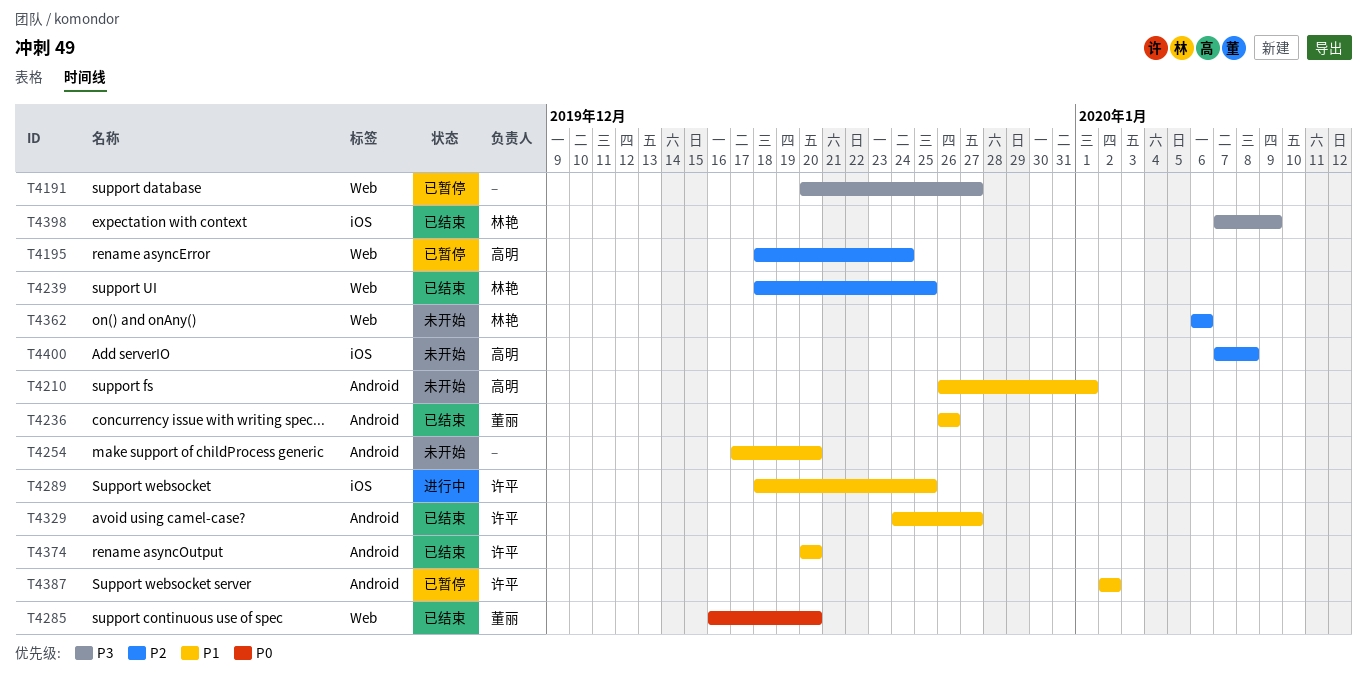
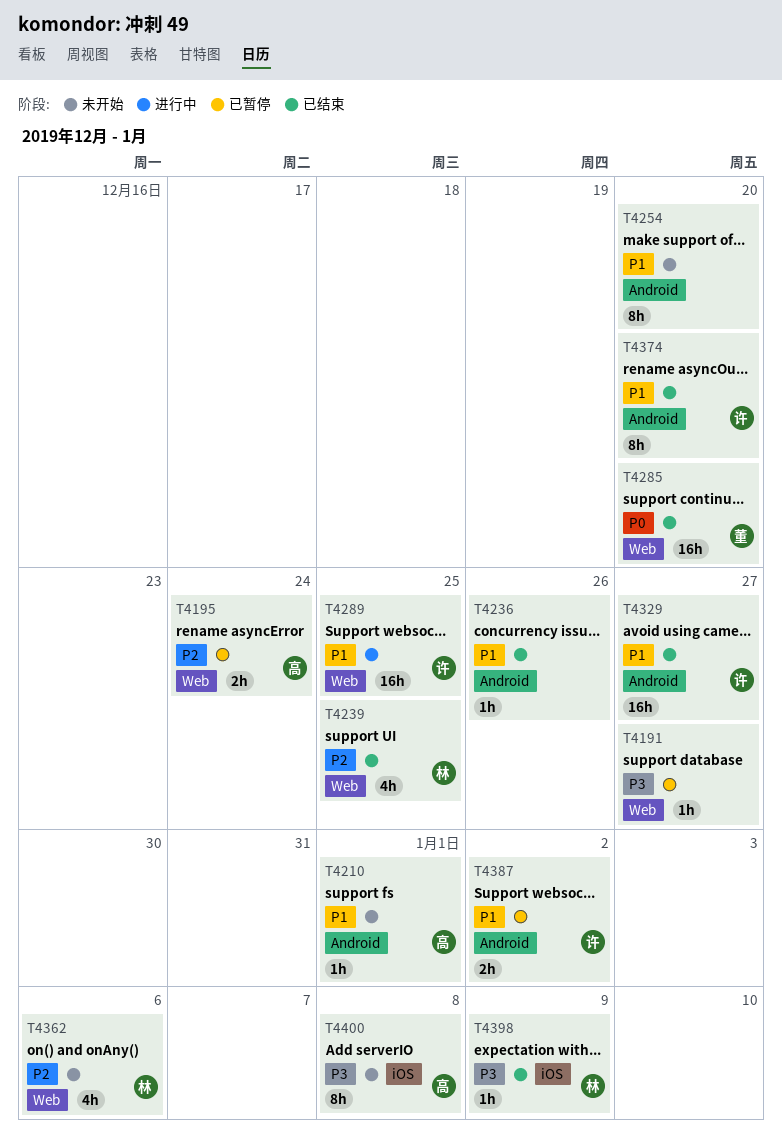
T4236, owner: 董丽 -> none
T4289, label: iOS -> Web
T4400, priority: P2 -> P3

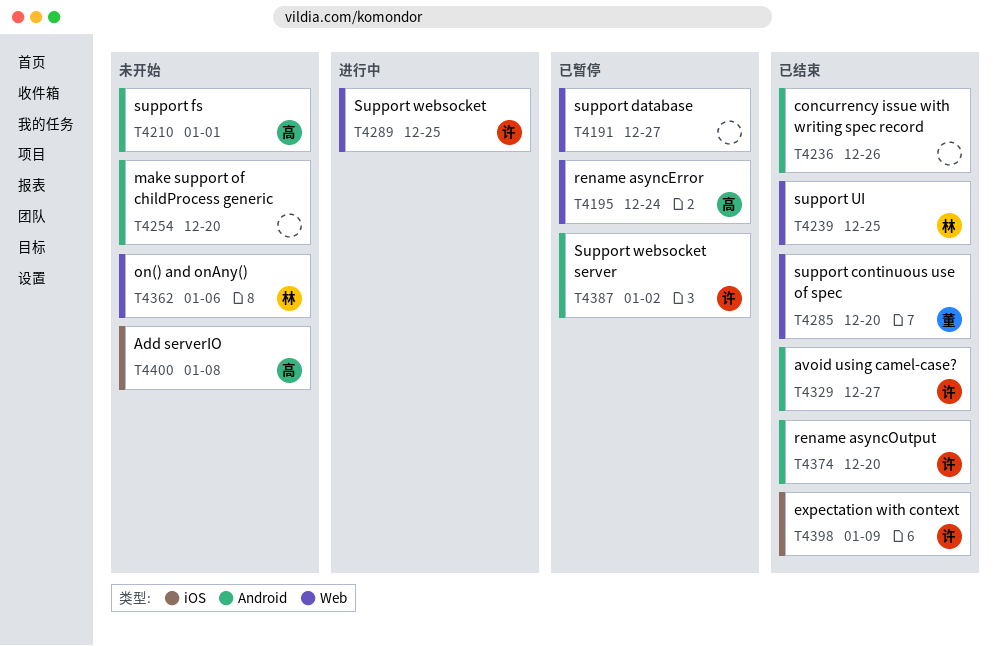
T4398, owner: 林 -> 许

